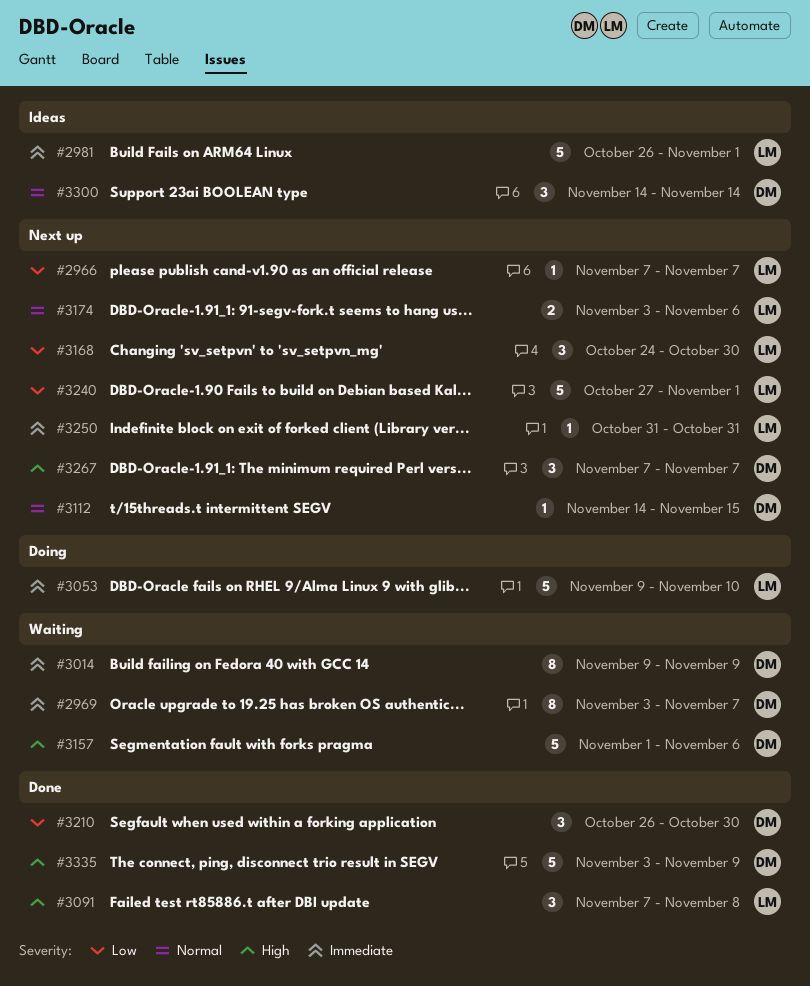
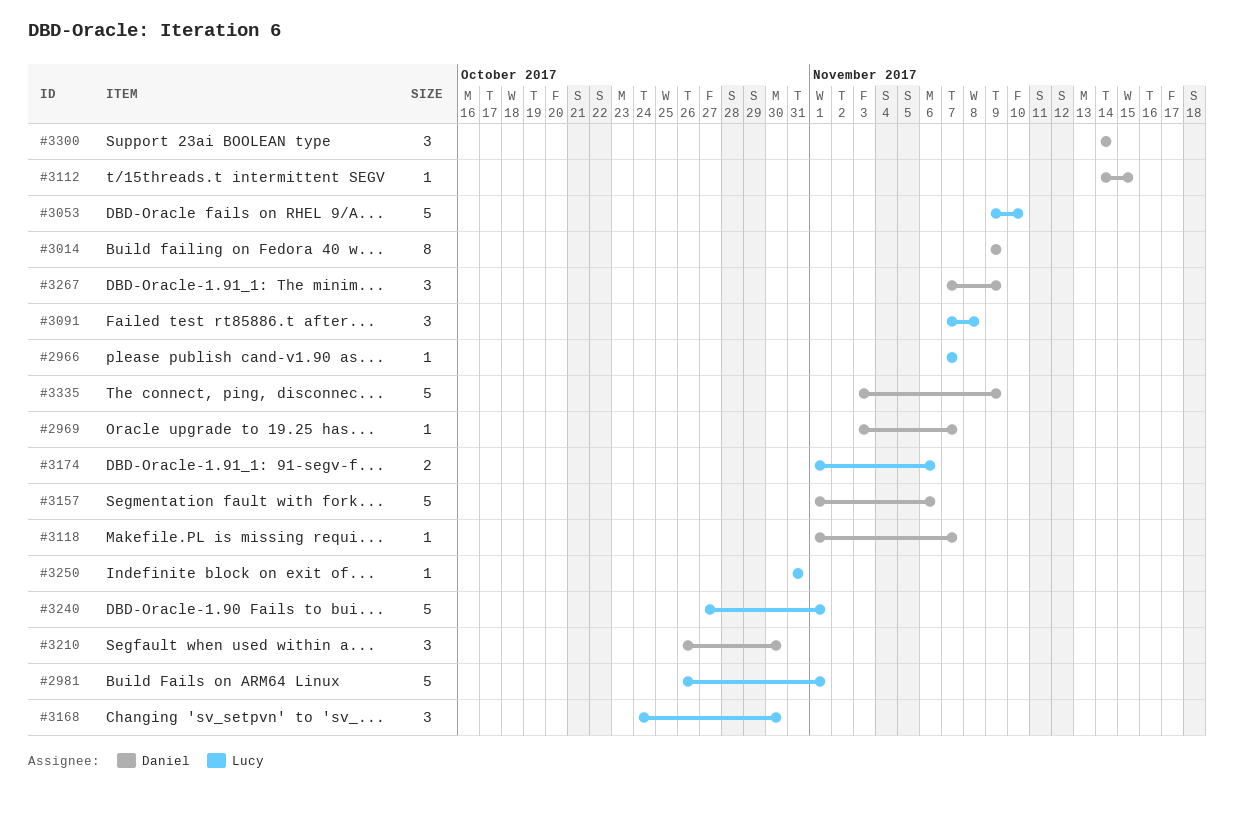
#2969, estimate: 8 -> 1
#3118: none -> present
#3174, start: Nov 3 -> Nov 1
#3267, due: Nov 7 -> Nov 9

